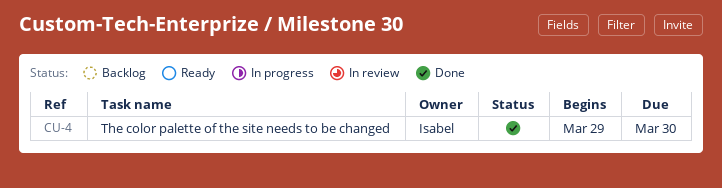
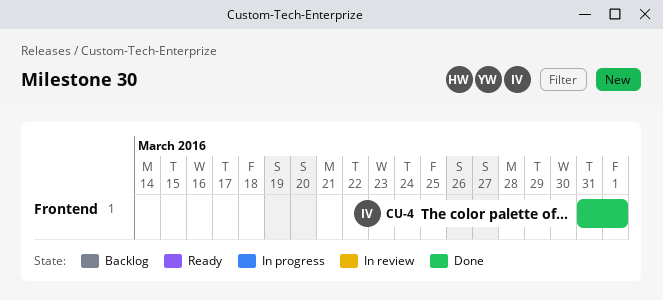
CU-4, start: Mar 29 -> Mar 31
CU-4, due: Mar 30 -> Apr 1

